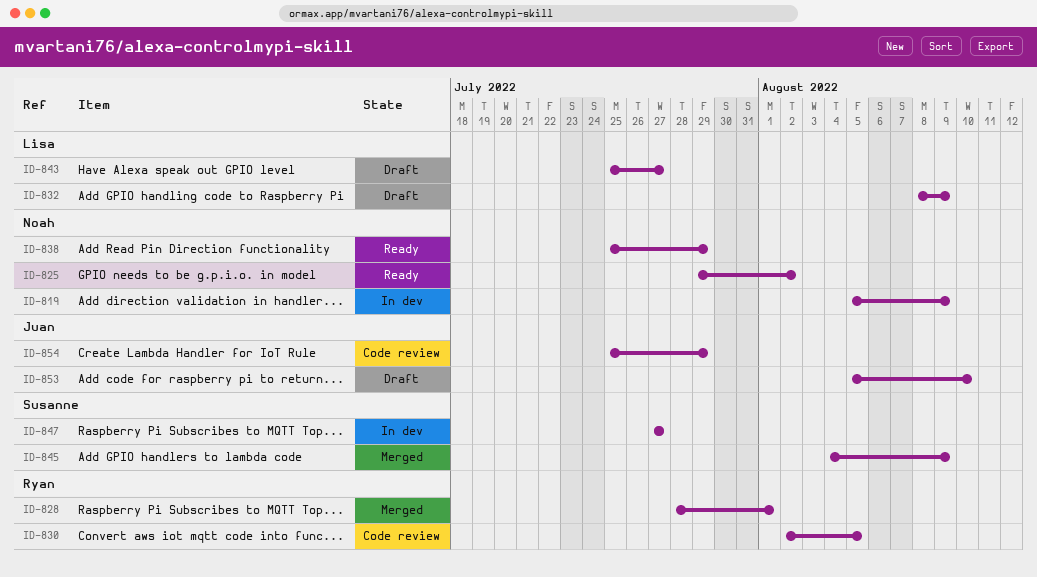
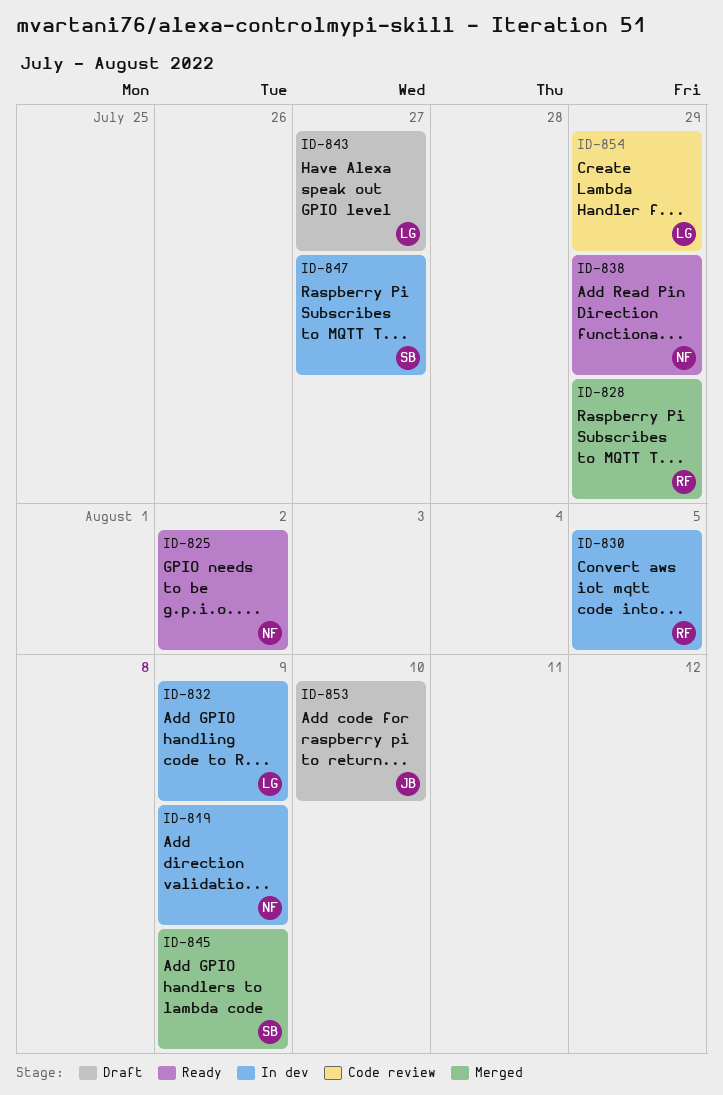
ID-828, due: Aug 1 -> Jul 29
ID-830, status: Code review -> In dev
ID-832, status: Draft -> In dev
ID-854, owner: Juan -> Lisa

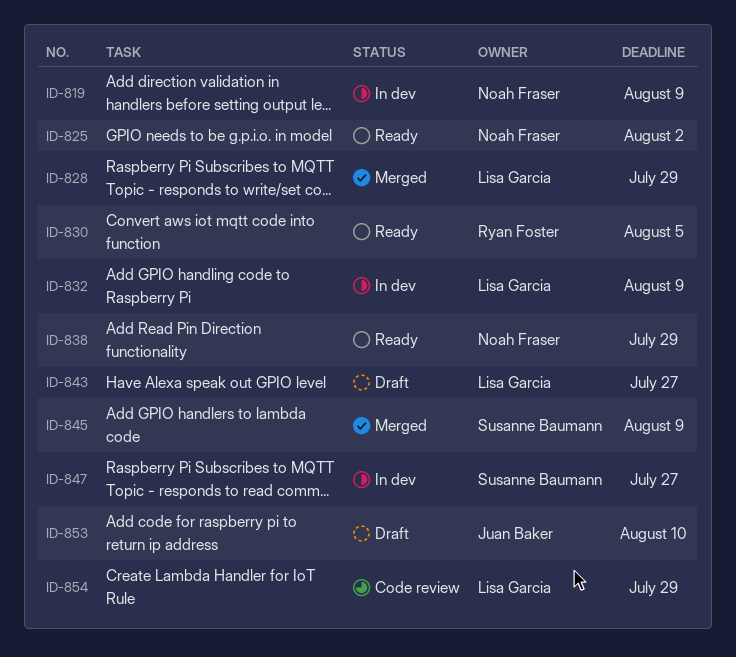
ID-828, owner: Ryan Foster -> Lisa Garcia
ID-830, status: In dev -> Ready

